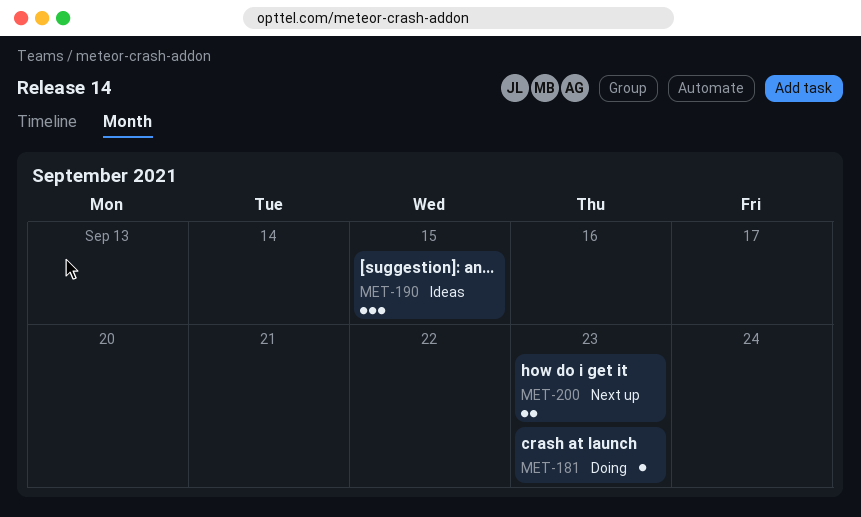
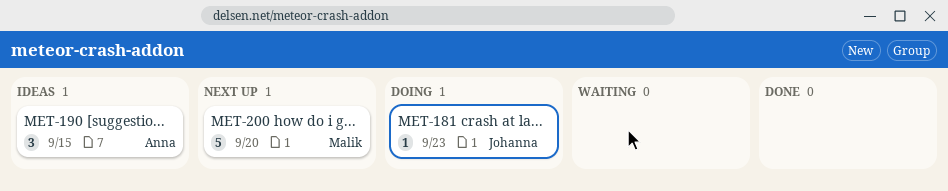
MET-200, estimate: 2 -> 5
MET-200, due: Sep 23 -> Sep 20

